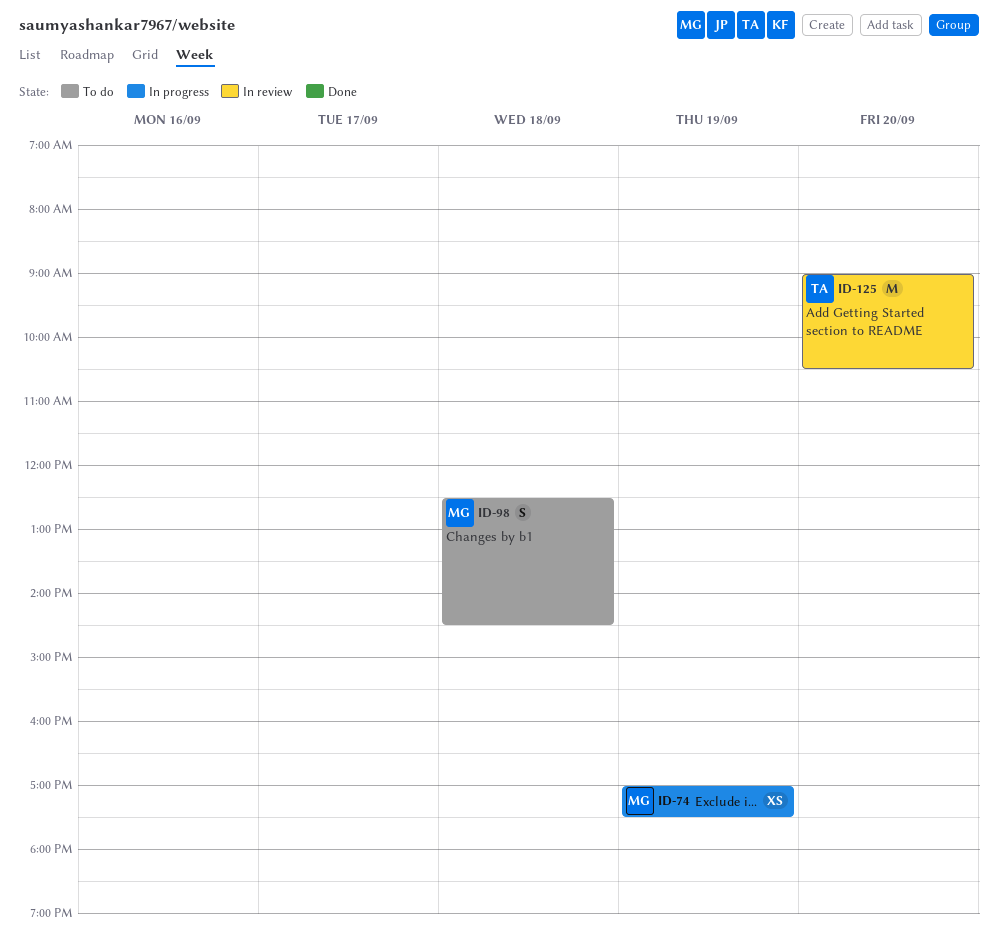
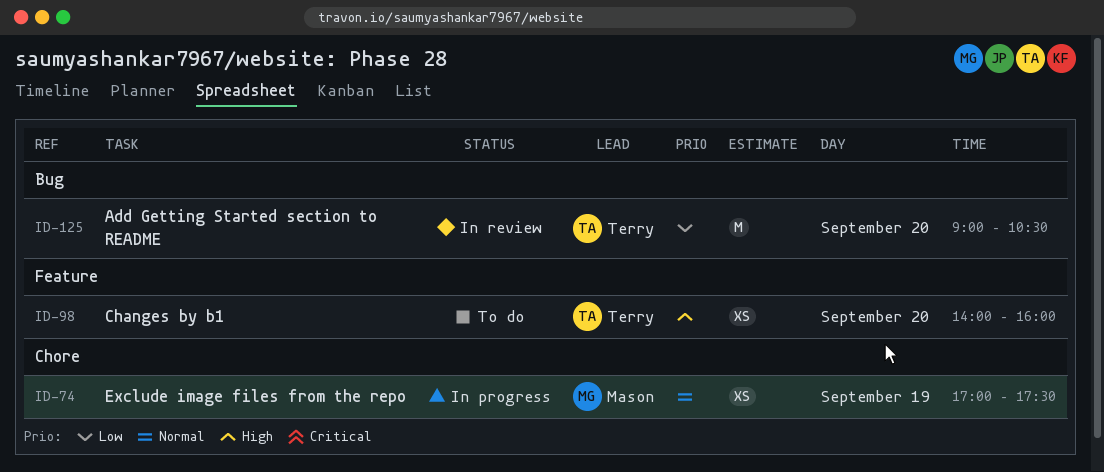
ID-98, owner: Mason -> Terry
ID-98, estimate: S -> XS
ID-98, day: Sep 18 -> Sep 20
ID-98, begins: 12:30 -> 14:00
ID-98, ends: 14:30 -> 16:00

